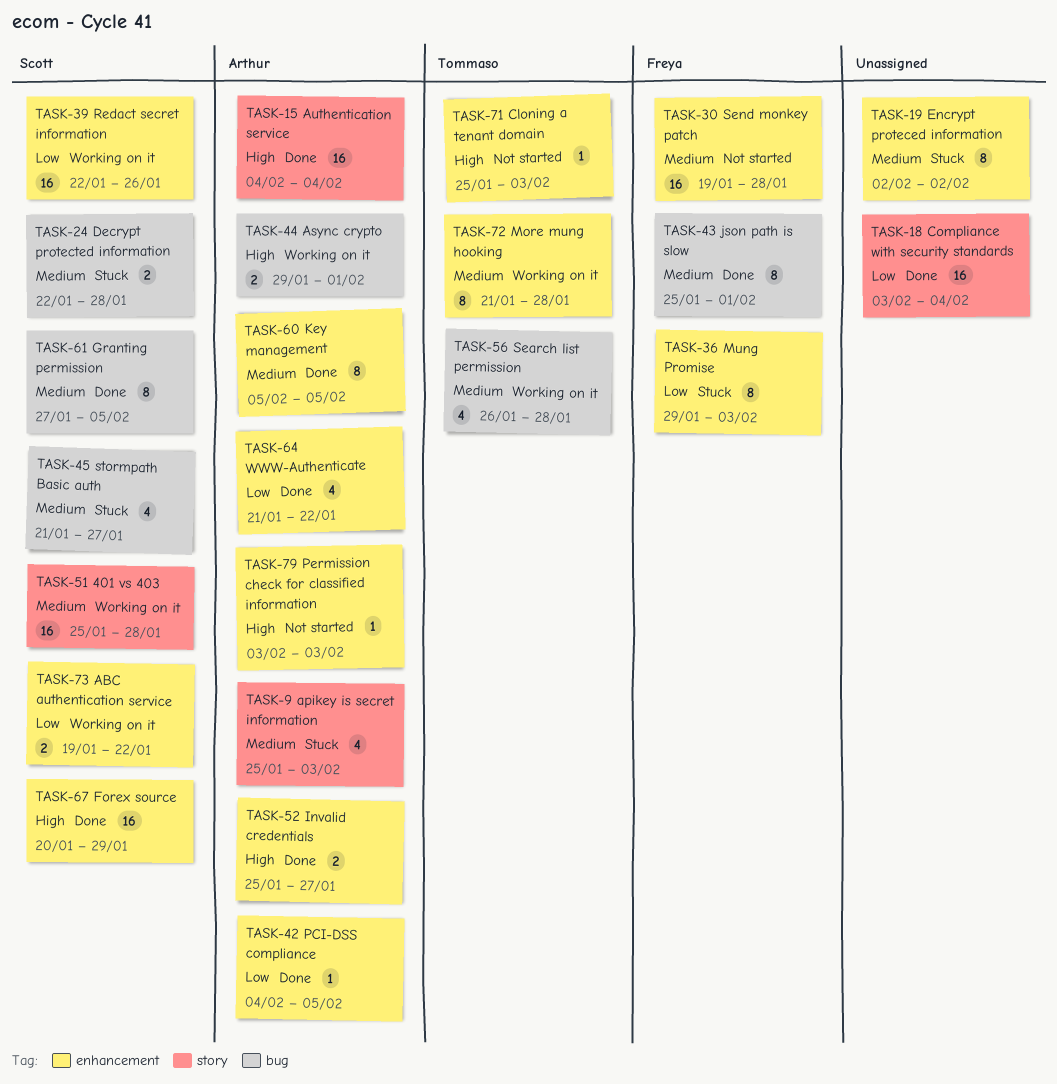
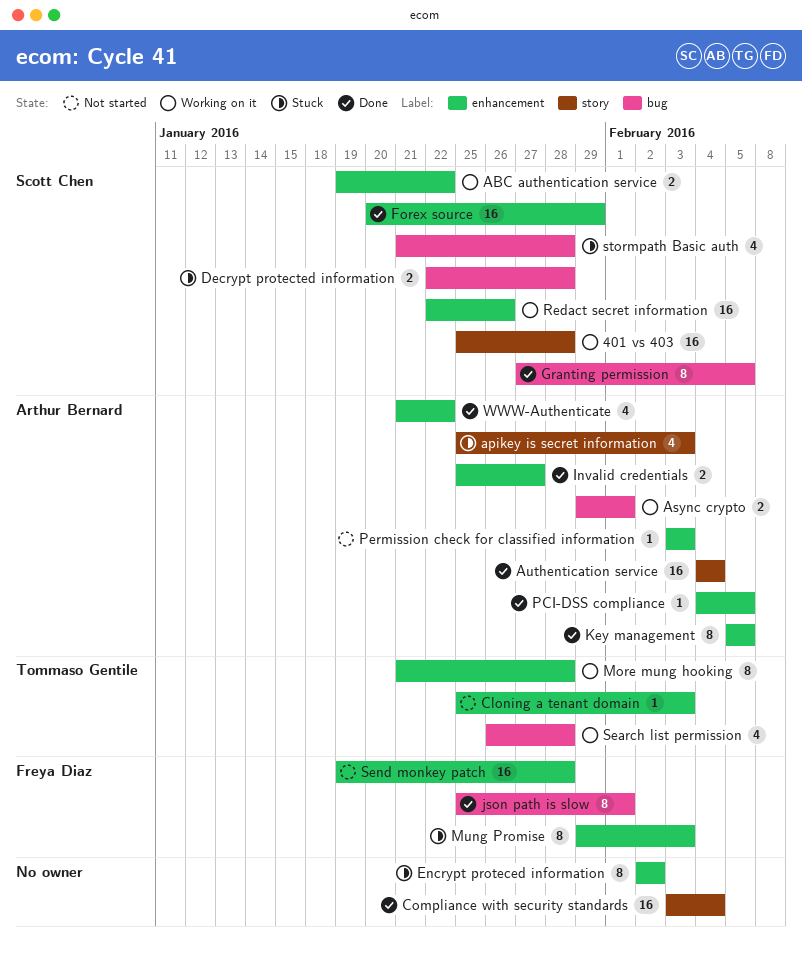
stormpath Basic auth, due: Jan 27 -> Jan 28

